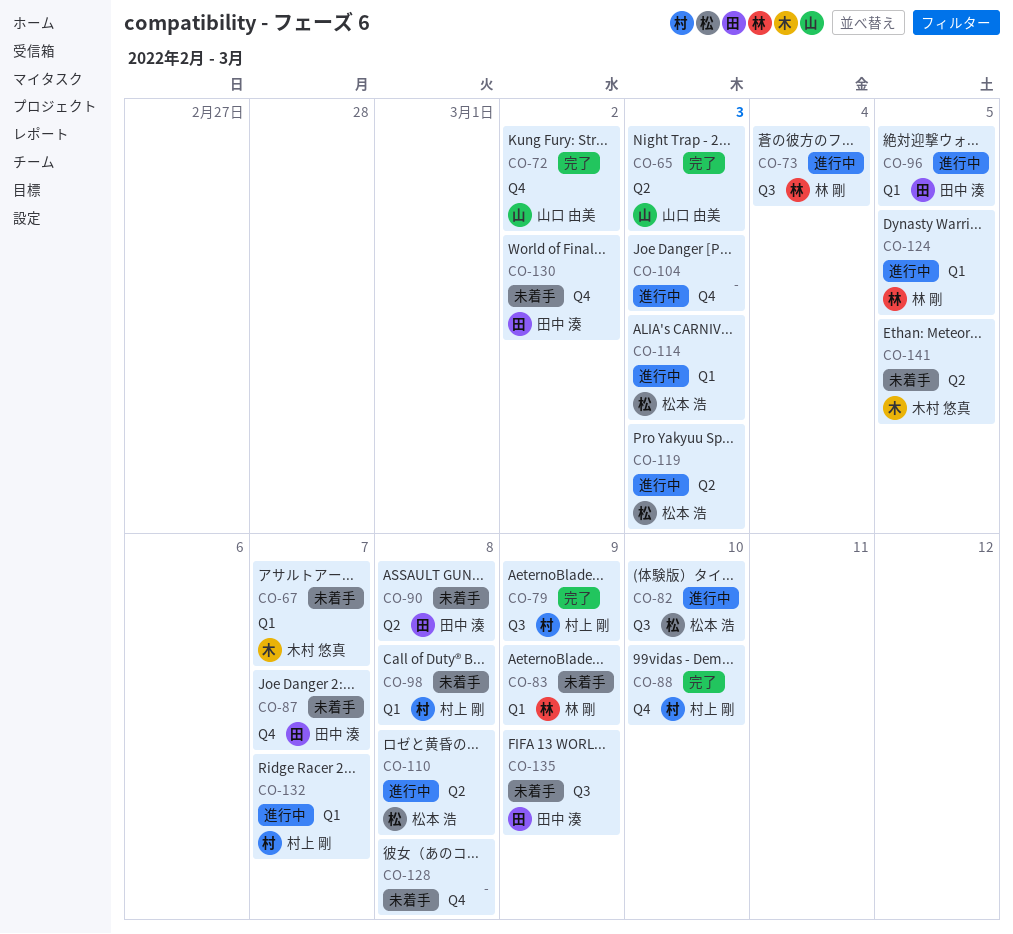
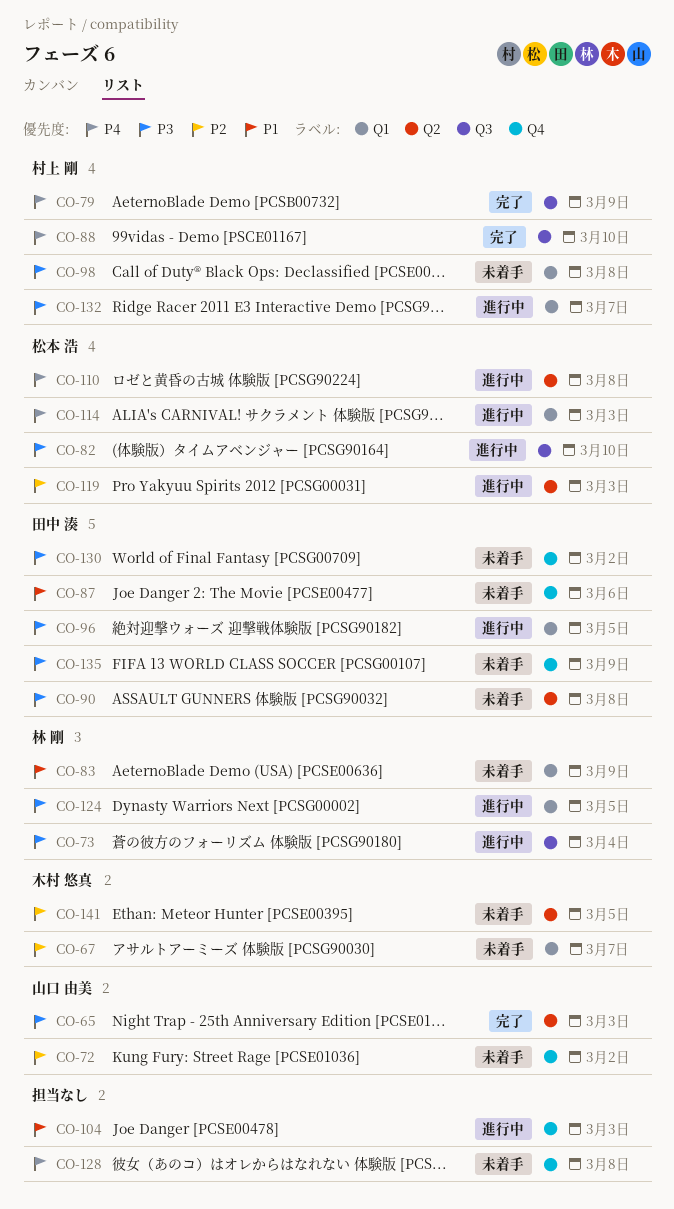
CO-72, status: 完了 -> 未着手
CO-87, due: Mar 7 -> Mar 6
CO-88, label: Q4 -> Q3
CO-135, label: Q3 -> Q4

